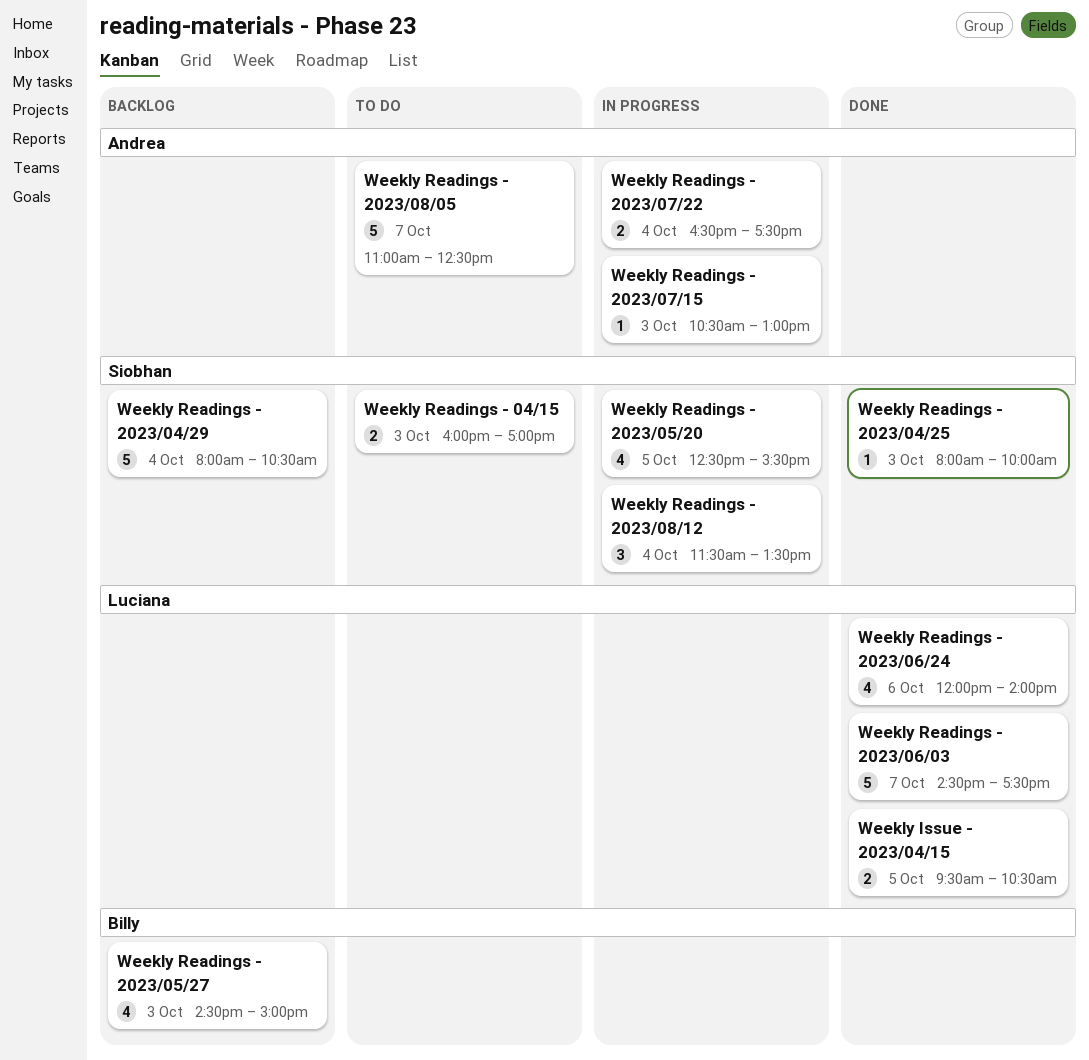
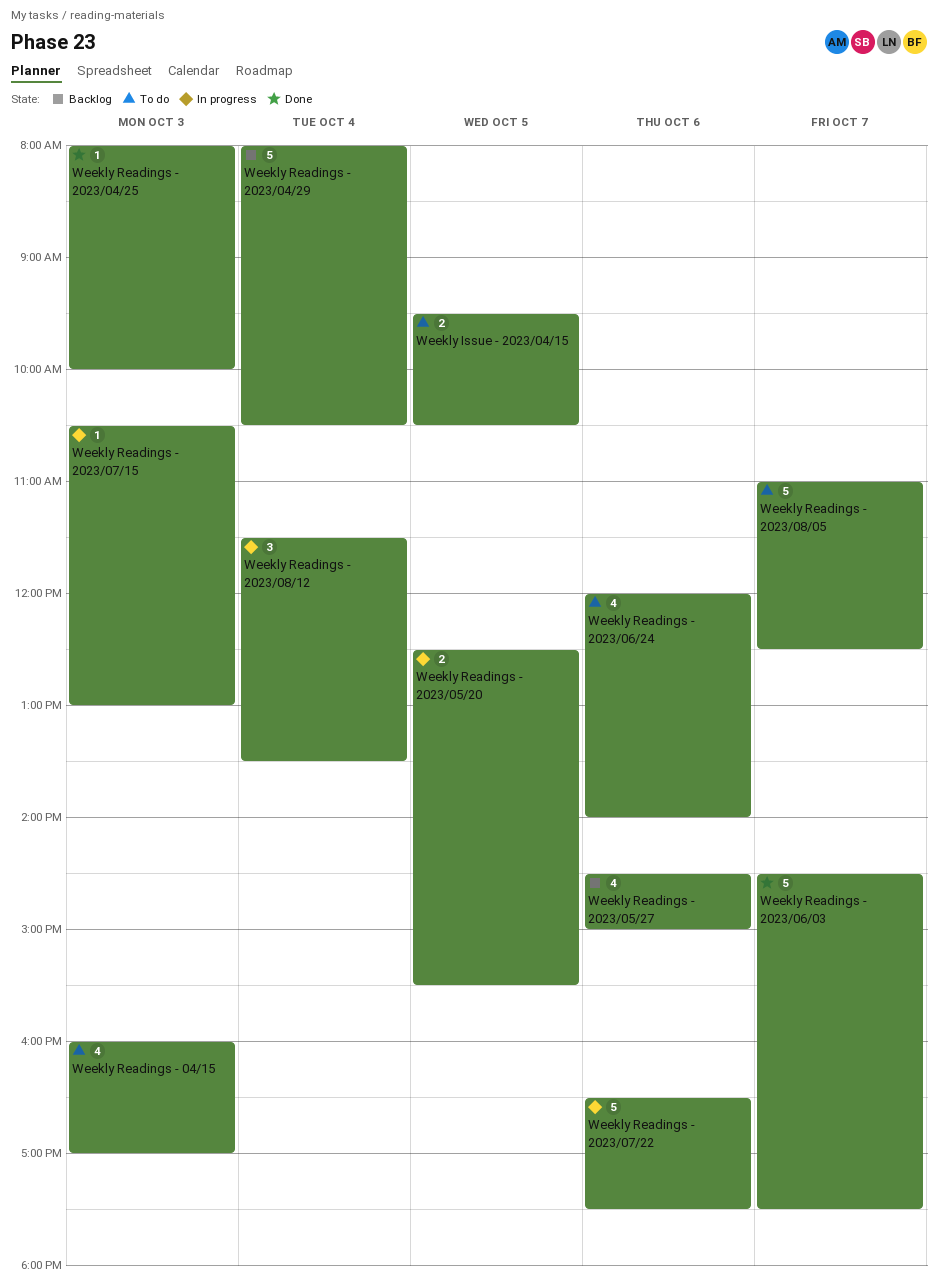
Weekly Issue - 2023/04/15, status: Done -> To do
Weekly Readings - 04/15, estimate: 2 -> 4
Weekly Readings - 2023/05/20, estimate: 4 -> 2
Weekly Readings - 2023/05/27, day: Oct 3 -> Oct 6
Weekly Readings - 2023/06/24, status: Done -> To do
Weekly Readings - 2023/07/22, estimate: 2 -> 5
Weekly Readings - 2023/07/22, day: Oct 4 -> Oct 6

